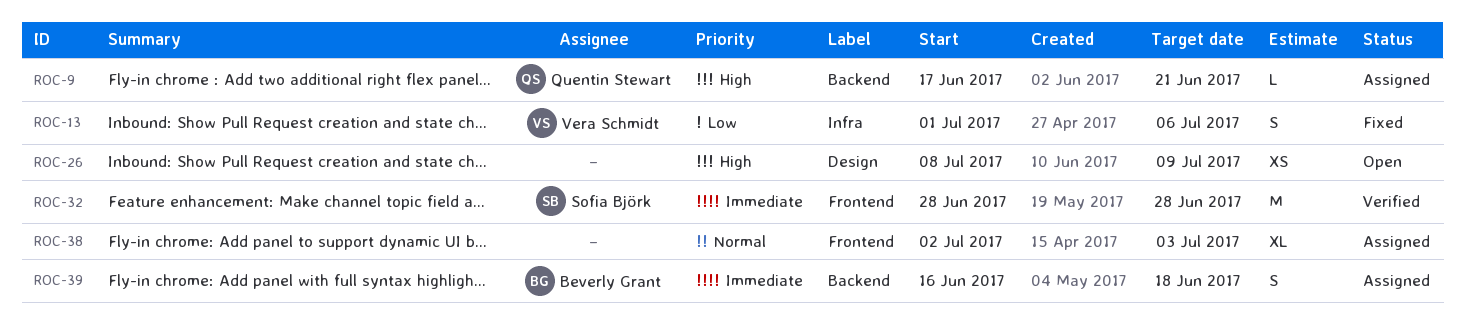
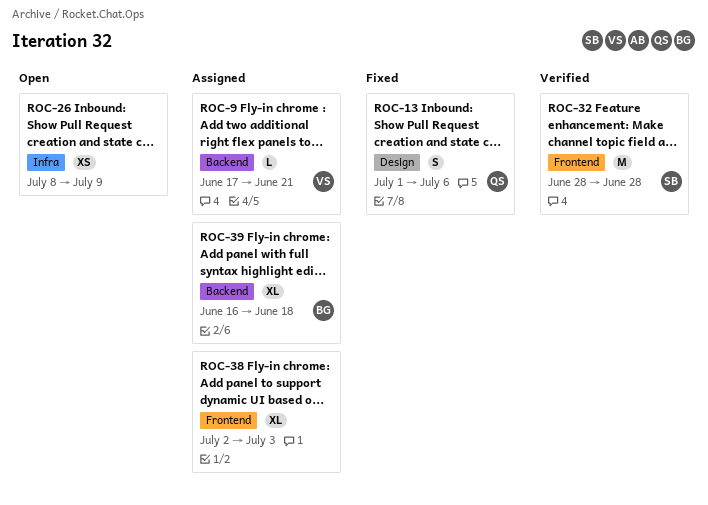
ROC-9, owner: Quentin Stewart -> Vera Schmidt
ROC-13, owner: Vera Schmidt -> Quentin Stewart
ROC-13, label: Infra -> Design
ROC-26, label: Design -> Infra
ROC-39, estimate: S -> XL

